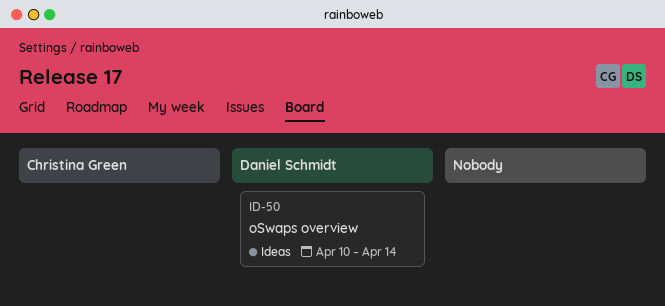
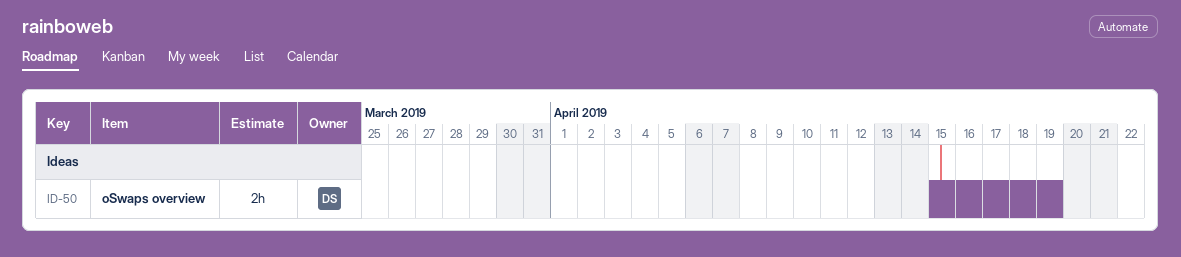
ID-50, start: Apr 10 -> Apr 15
ID-50, due: Apr 14 -> Apr 19

